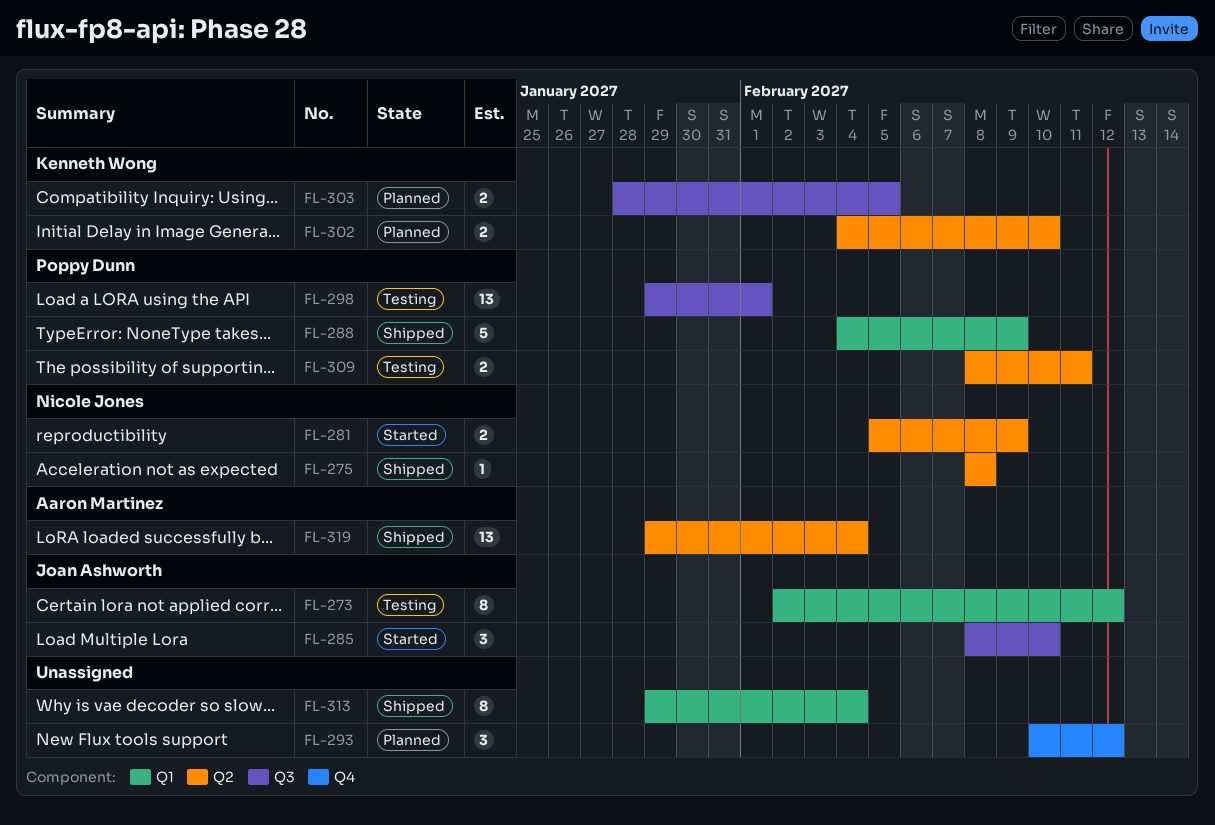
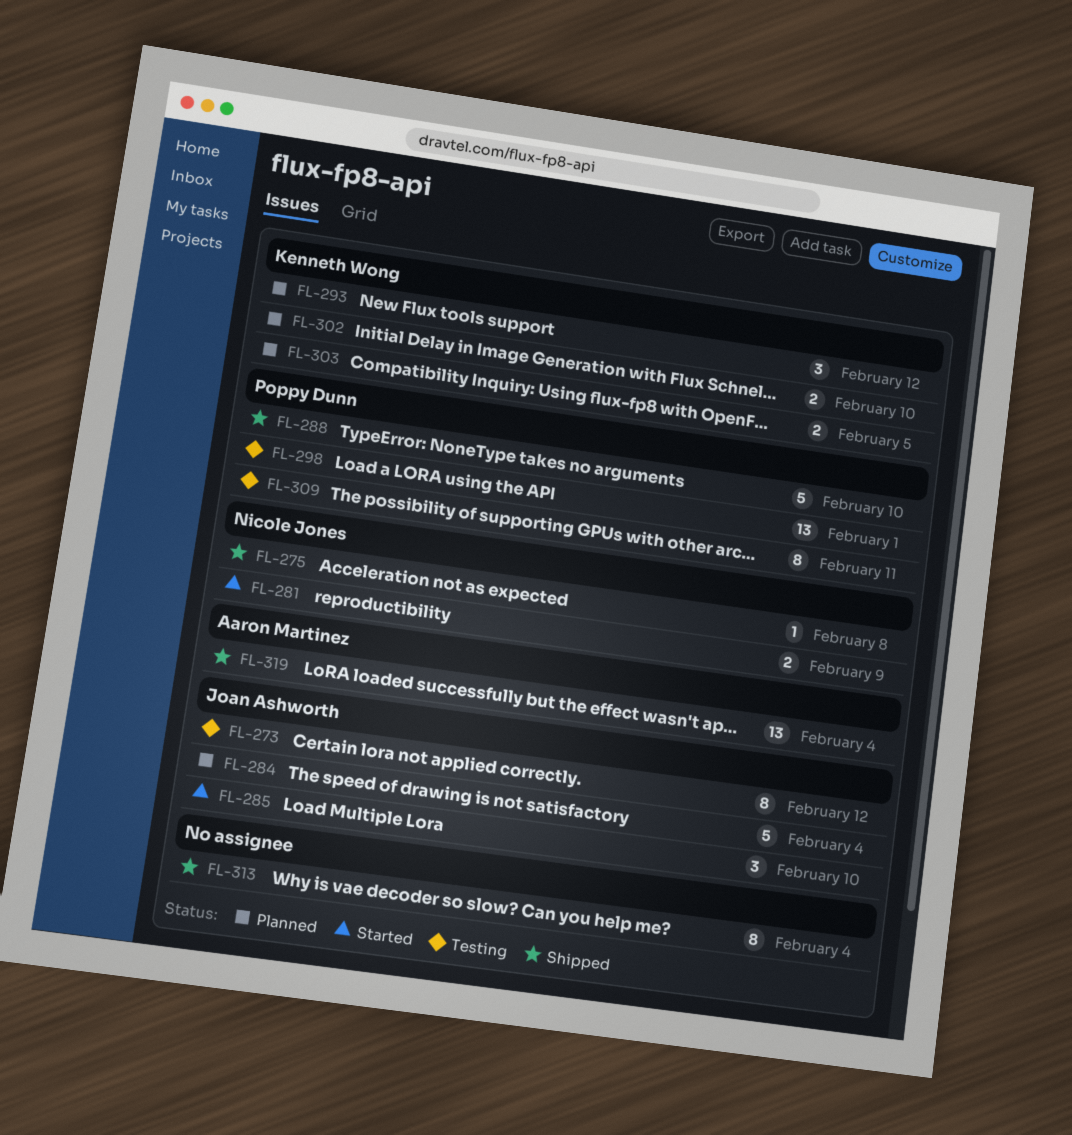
FL-284: none -> present
FL-288, due: Feb 9 -> Feb 10
FL-293, owner: none -> Kenneth Wong
FL-309, estimate: 2 -> 8

